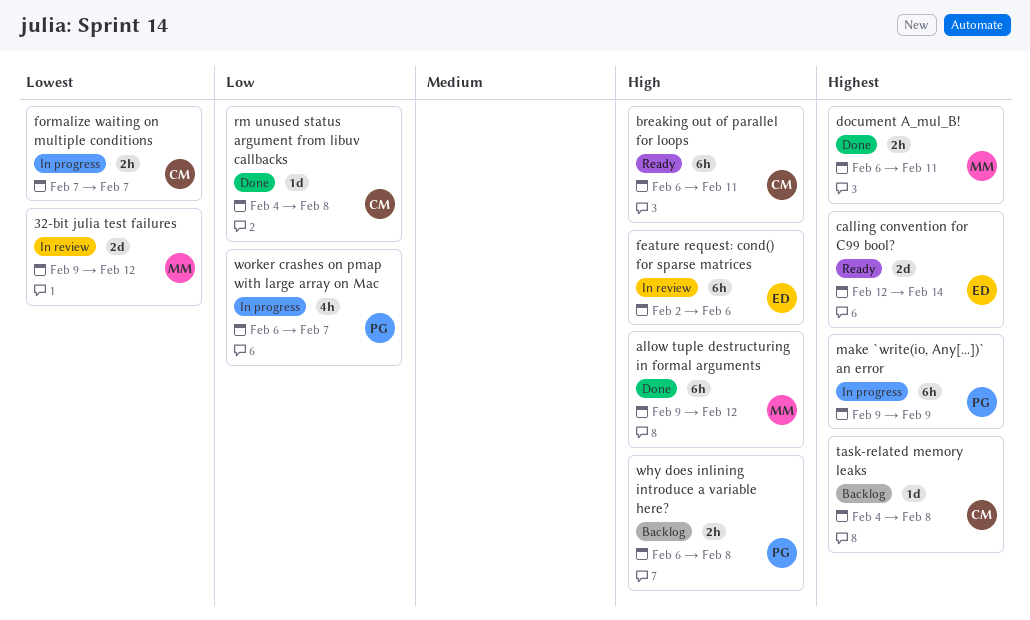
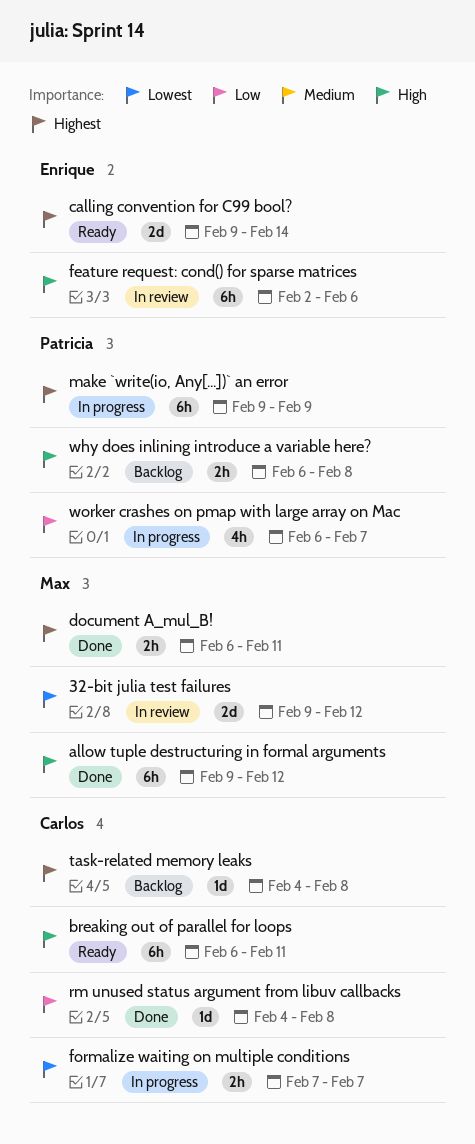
calling convention for C99 bool?, start: Feb 12 -> Feb 9

